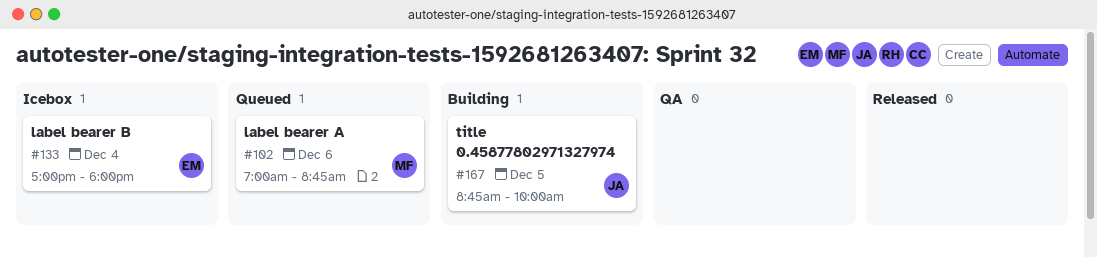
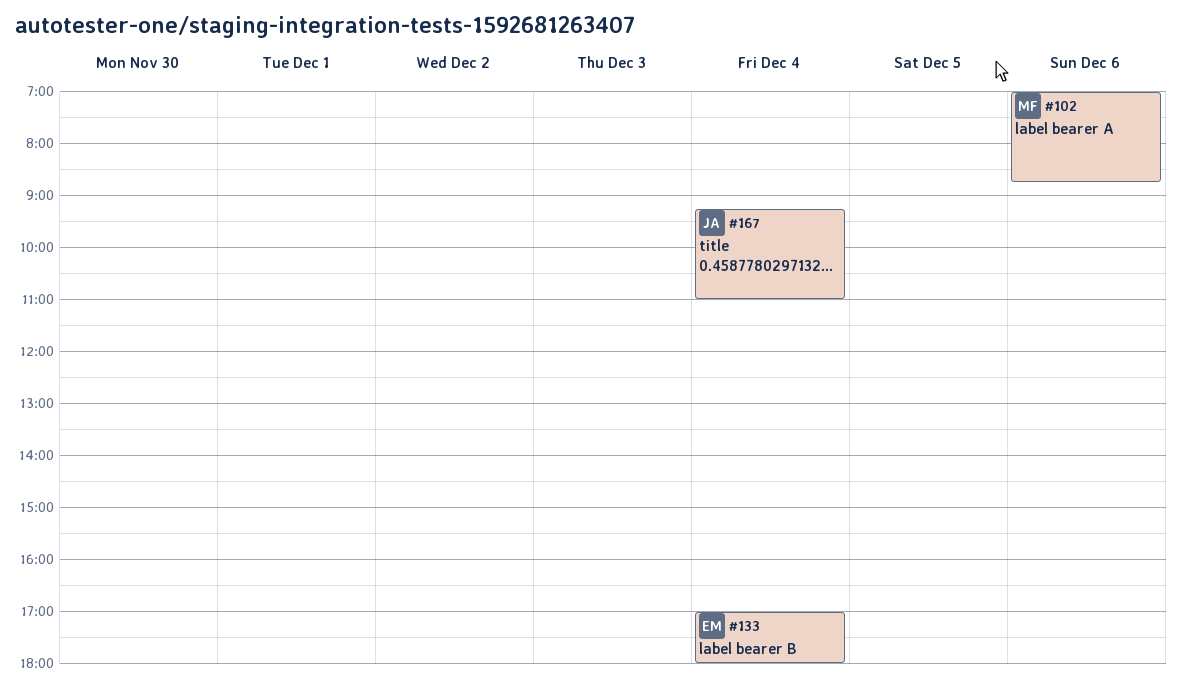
#167, day: Dec 5 -> Dec 4
#167, begins: 08:45 -> 09:15
#167, ends: 10:00 -> 11:00

